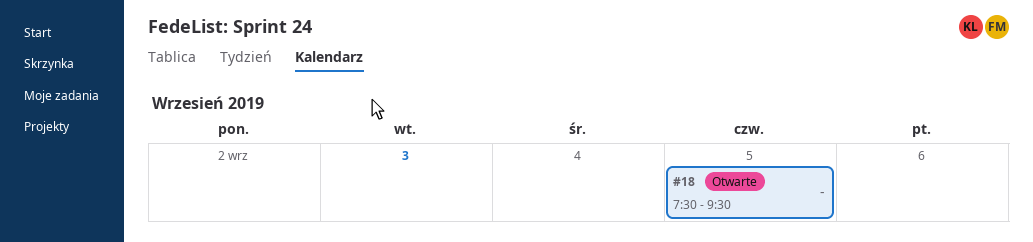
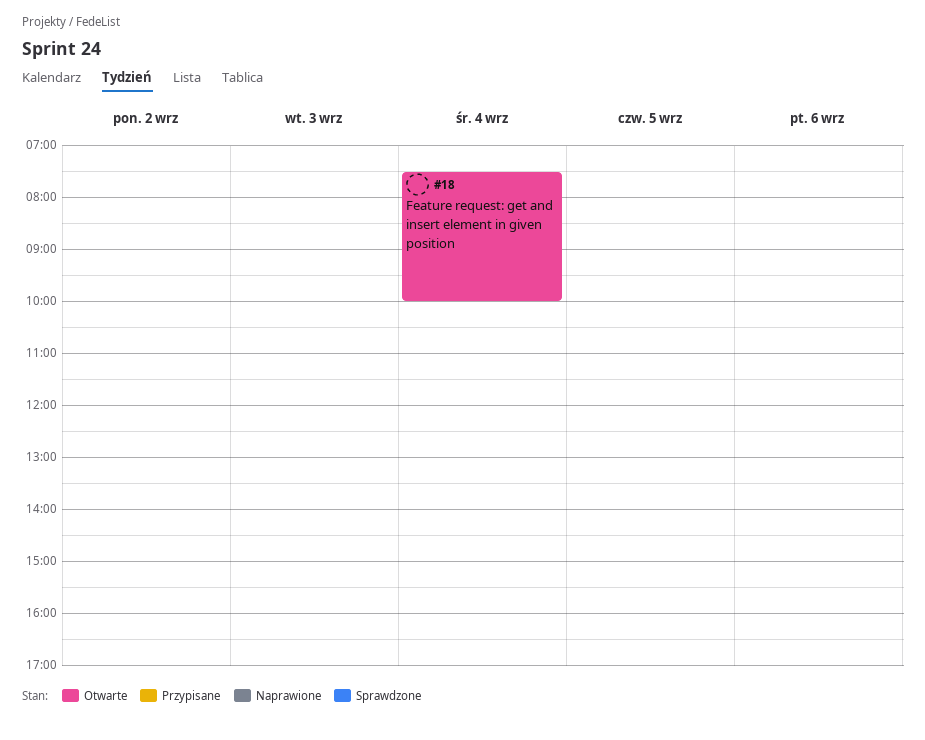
#18, day: Sep 5 -> Sep 4
#18, ends: 09:30 -> 10:00

